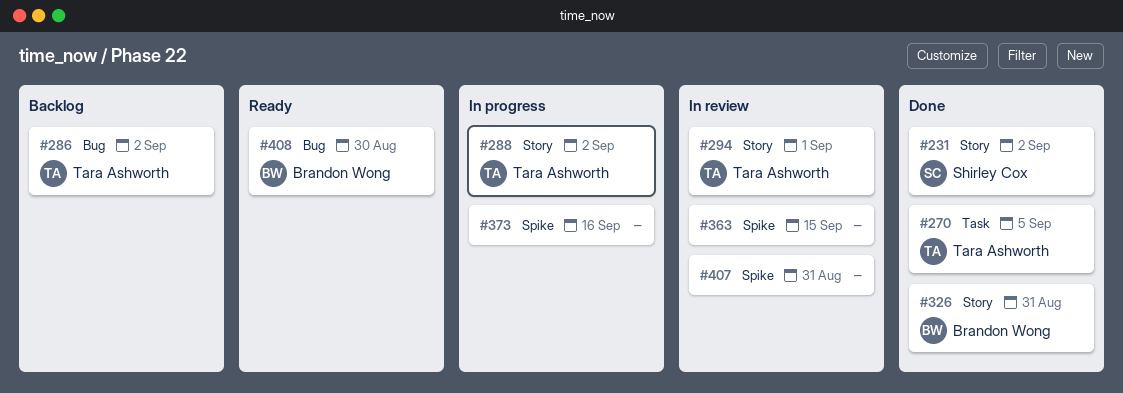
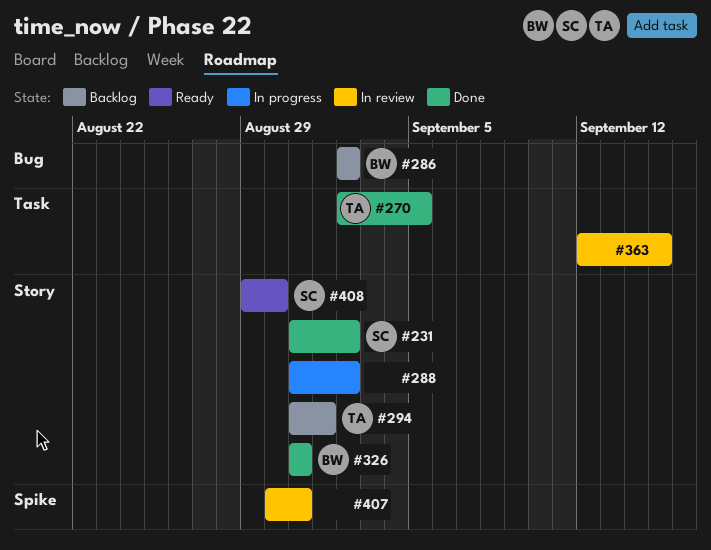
#286, owner: Tara Ashworth -> Brandon Wong
#288, owner: Tara Ashworth -> none
#294, status: In review -> Backlog
#363, label: Spike -> Task
#373: present -> none
#408, owner: Brandon Wong -> Shirley Cox
#408, label: Bug -> Story

